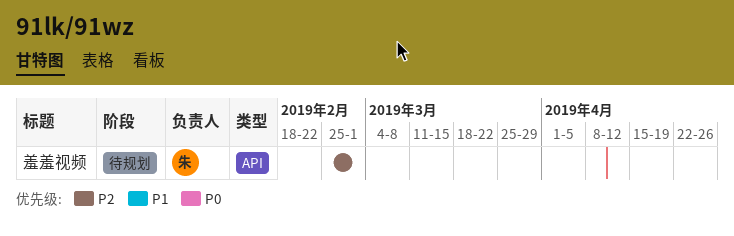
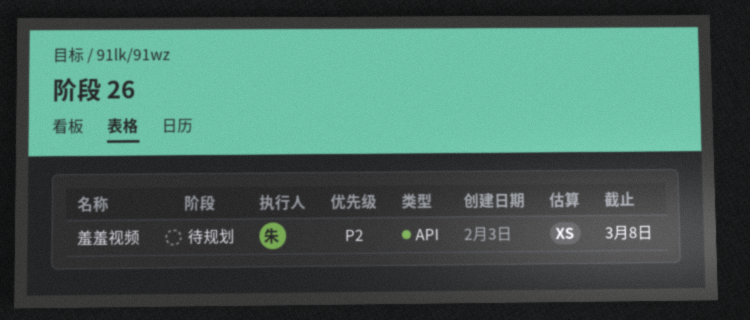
羞羞视频, due: Mar 1 -> Mar 8

